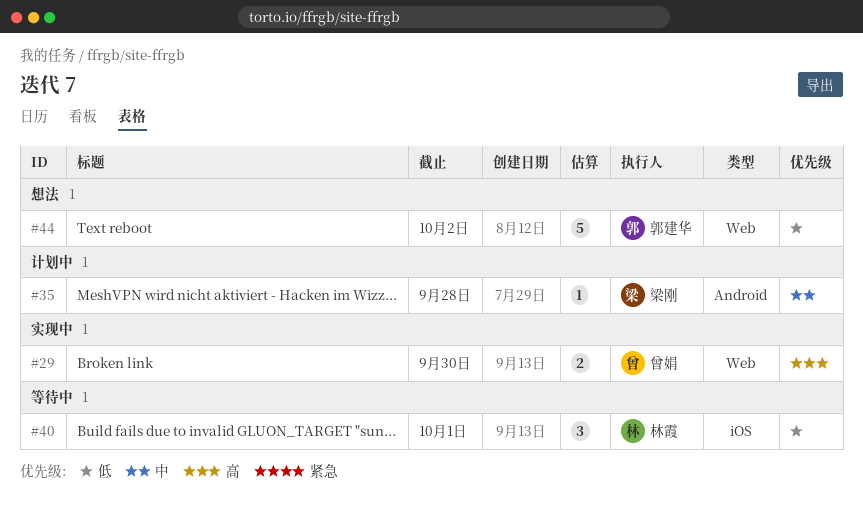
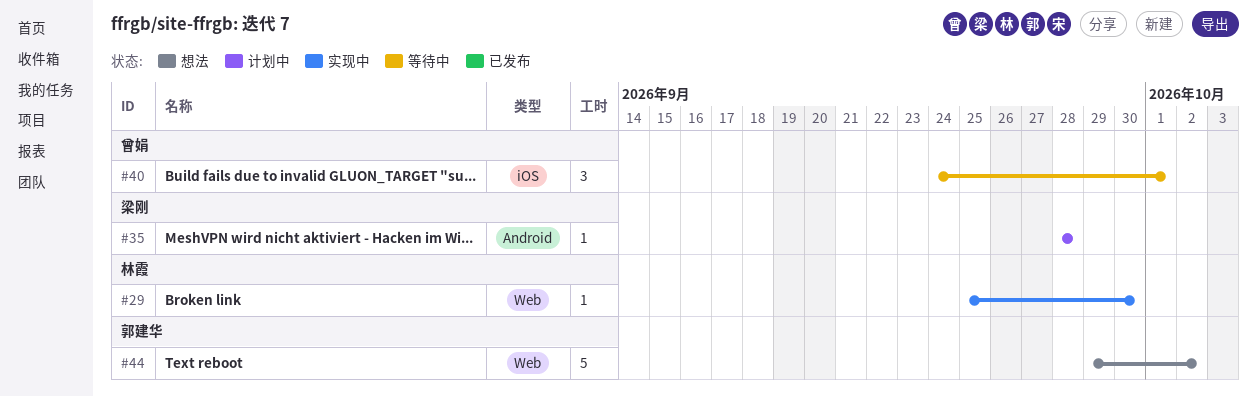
#29, owner: 曾娟 -> 林霞
#29, estimate: 2 -> 1
#40, owner: 林霞 -> 曾娟

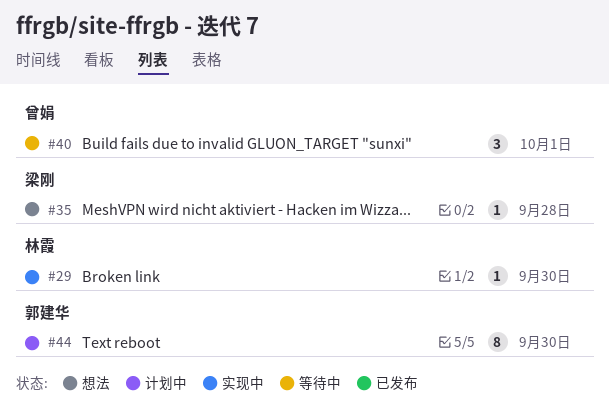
#35, status: 计划中 -> 想法
#44, status: 想法 -> 计划中
#44, estimate: 5 -> 8
#44, due: Oct 2 -> Sep 30

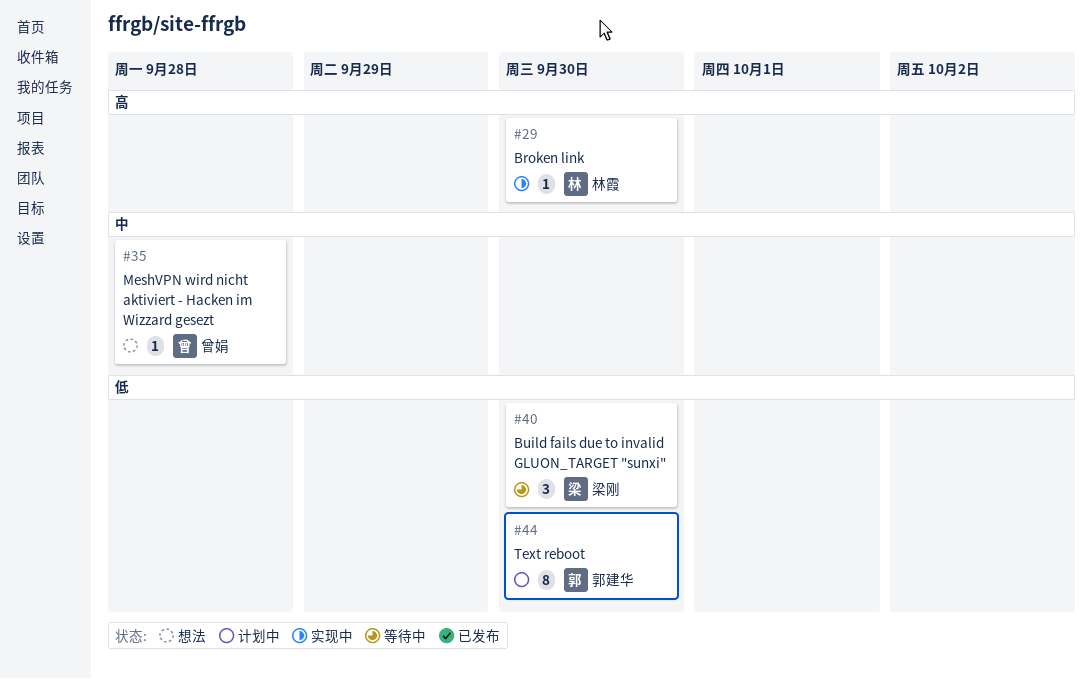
#35, owner: 梁刚 -> 曾娟
#40, owner: 曾娟 -> 梁刚
#40, due: Oct 1 -> Sep 30

